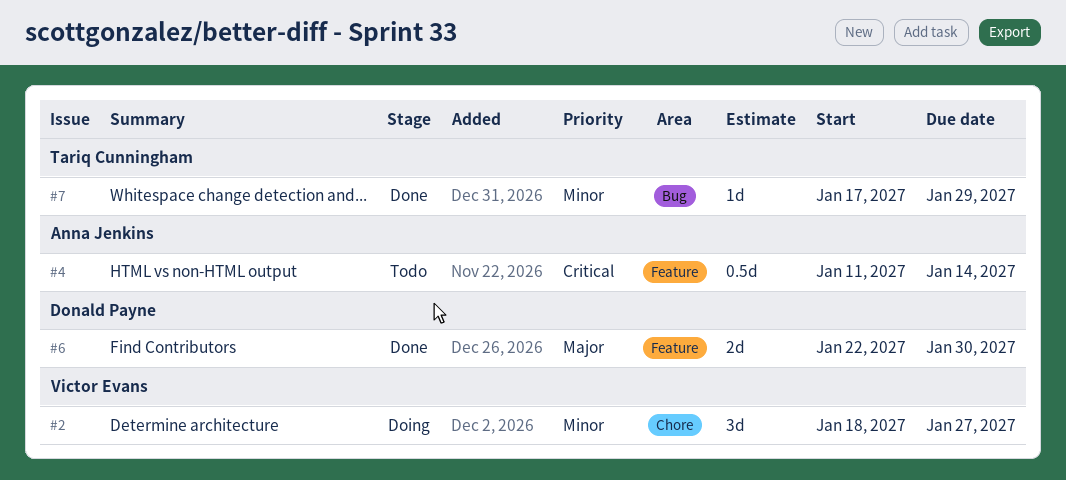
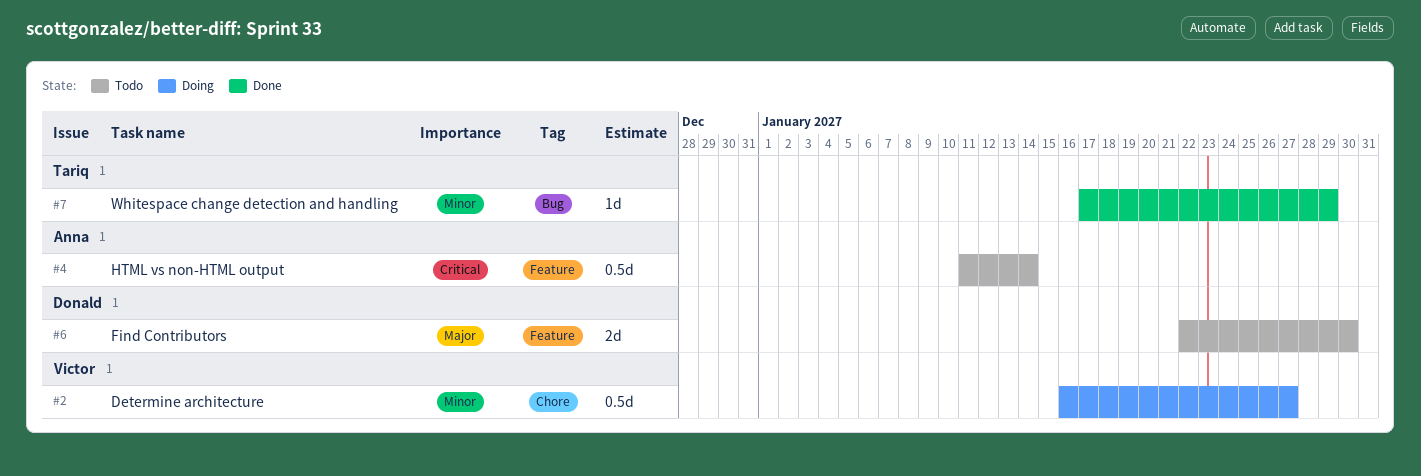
#2, estimate: 3d -> 0.5d
#2, start: Jan 18 -> Jan 16
#6, status: Done -> Todo

